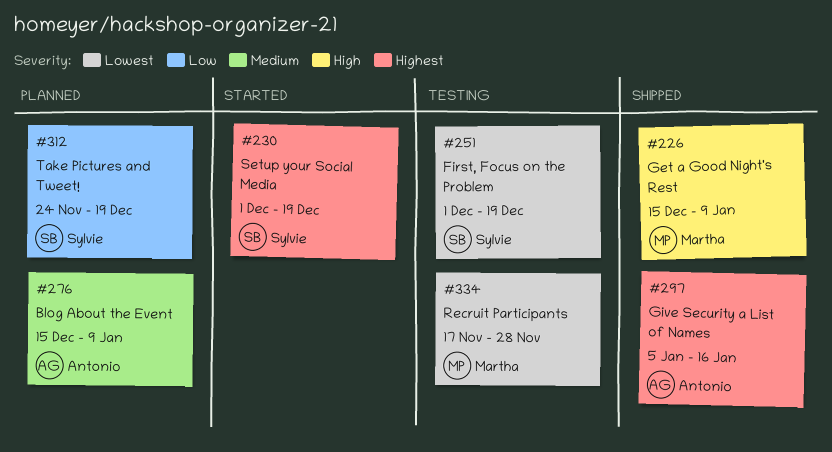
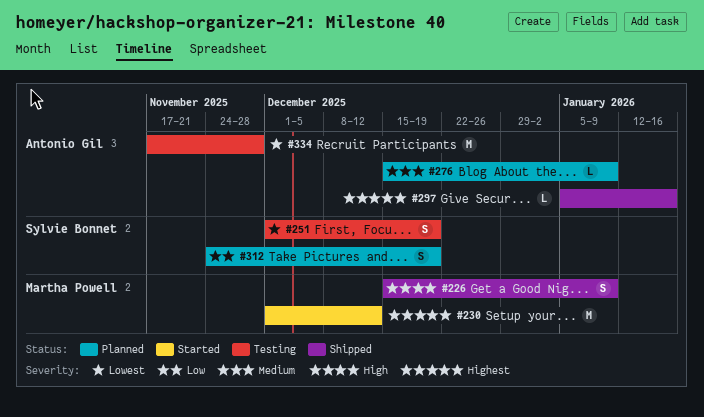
#230, owner: Sylvie Bonnet -> Martha Powell
#230, due: Dec 19 -> Dec 12
#334, owner: Martha Powell -> Antonio Gil

